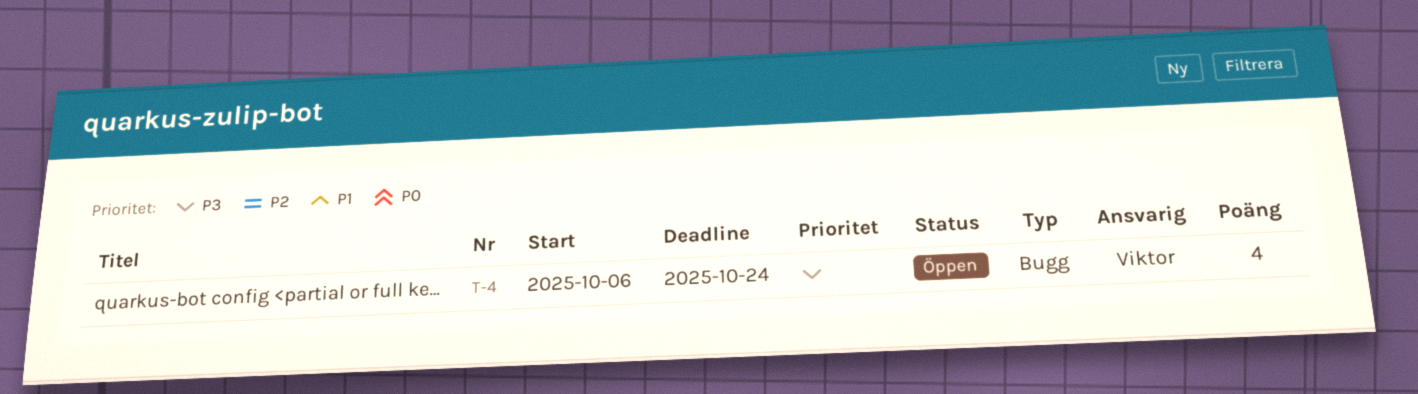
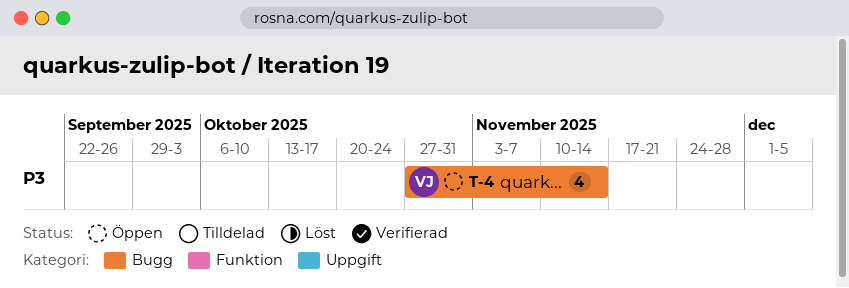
T-4, start: Oct 6 -> Oct 27
T-4, due: Oct 24 -> Nov 14

